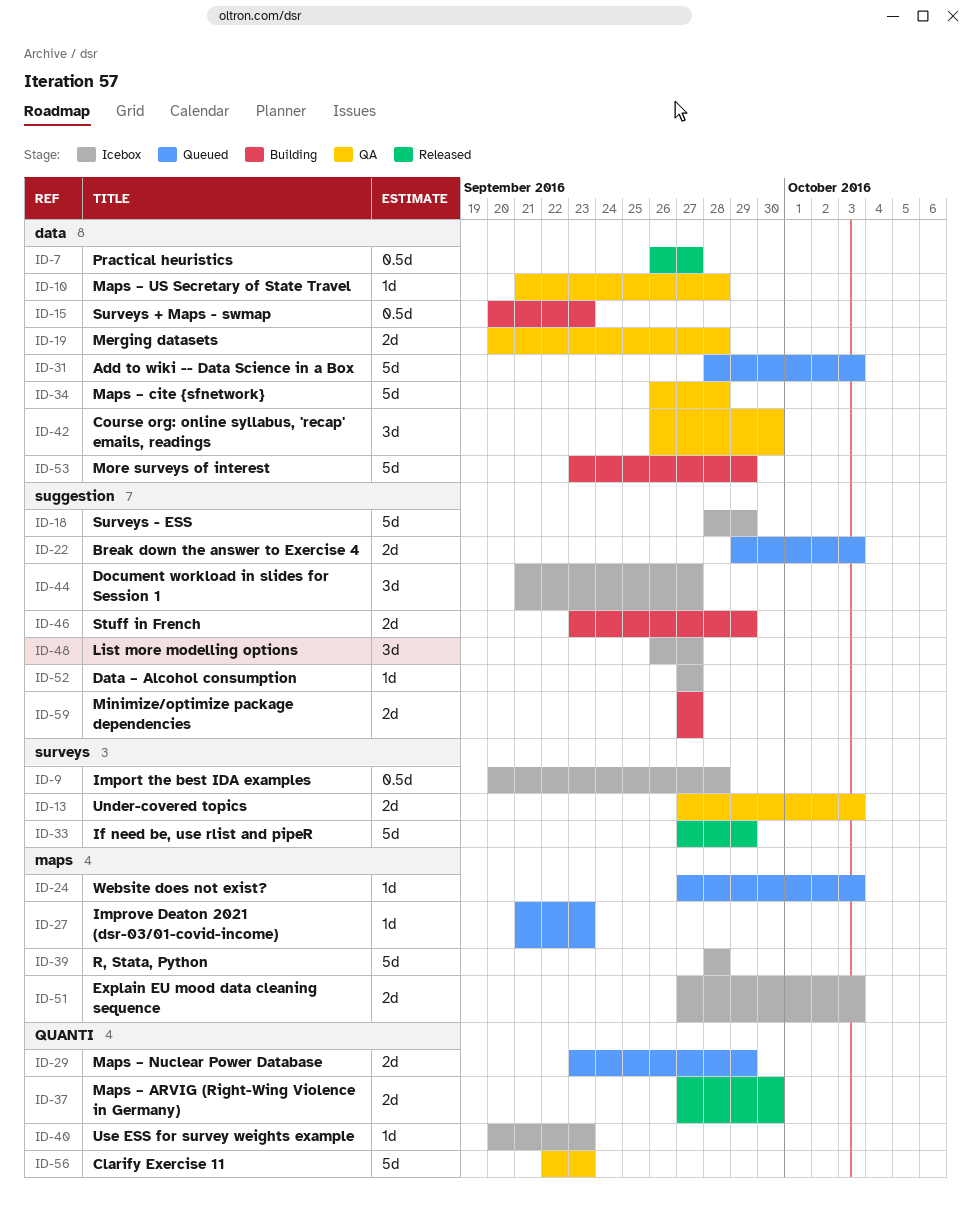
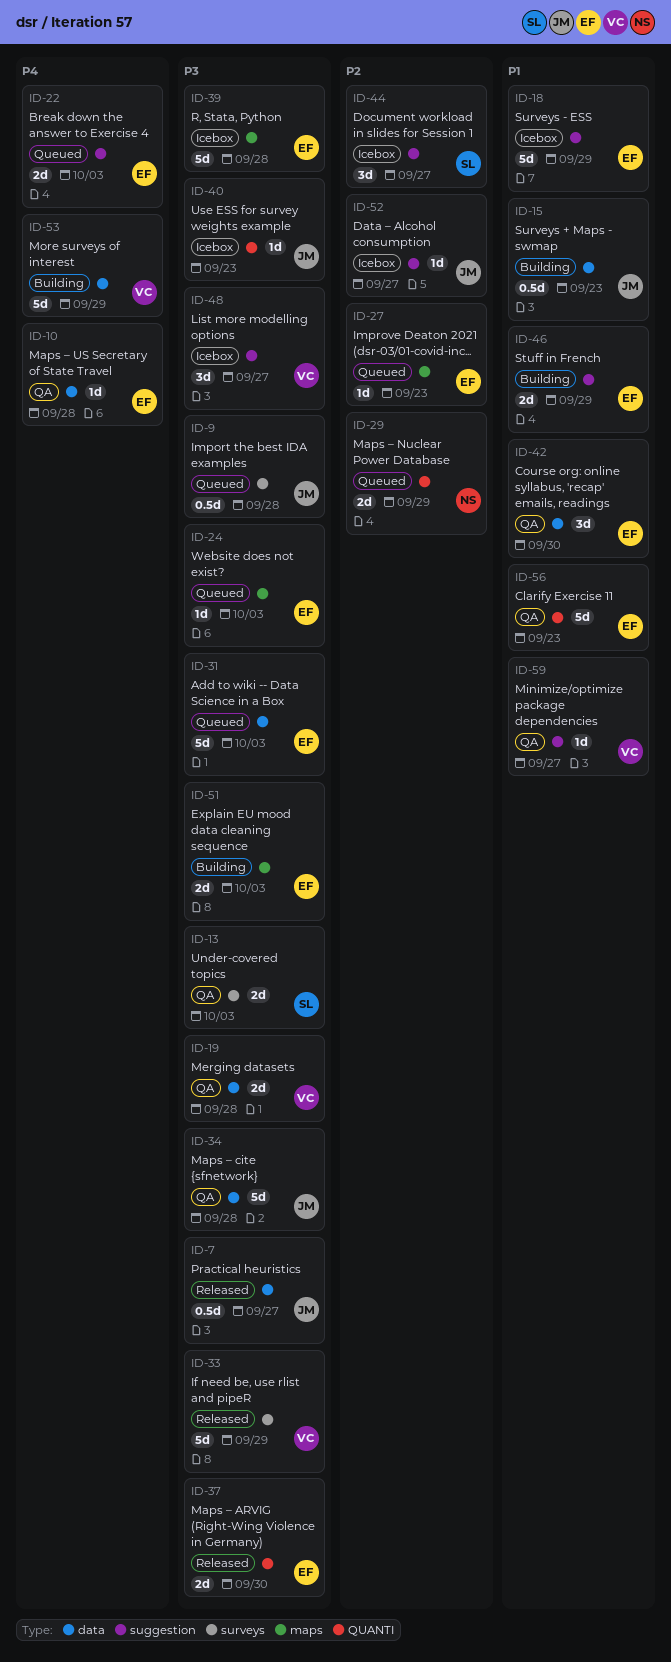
ID-9, status: Icebox -> Queued
ID-51, status: Icebox -> Building
ID-59, status: Building -> QA
ID-59, estimate: 2d -> 1d

